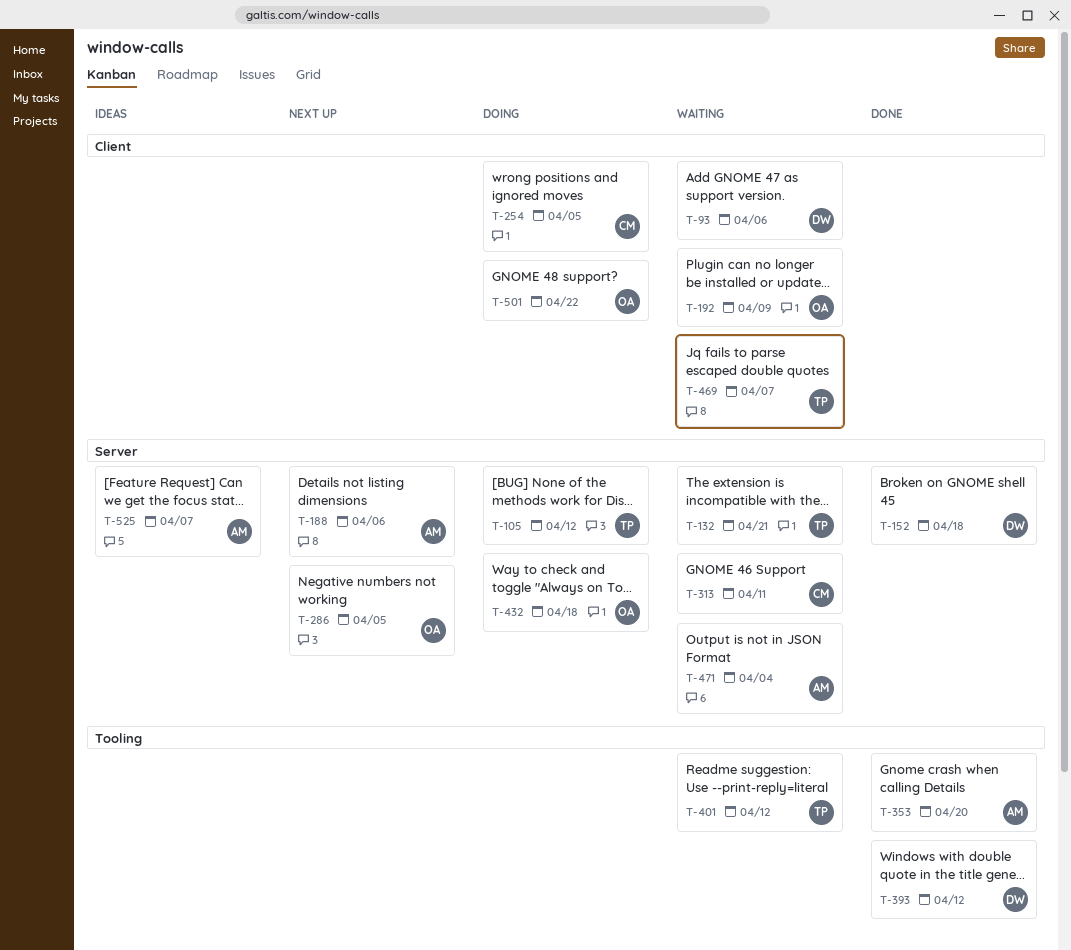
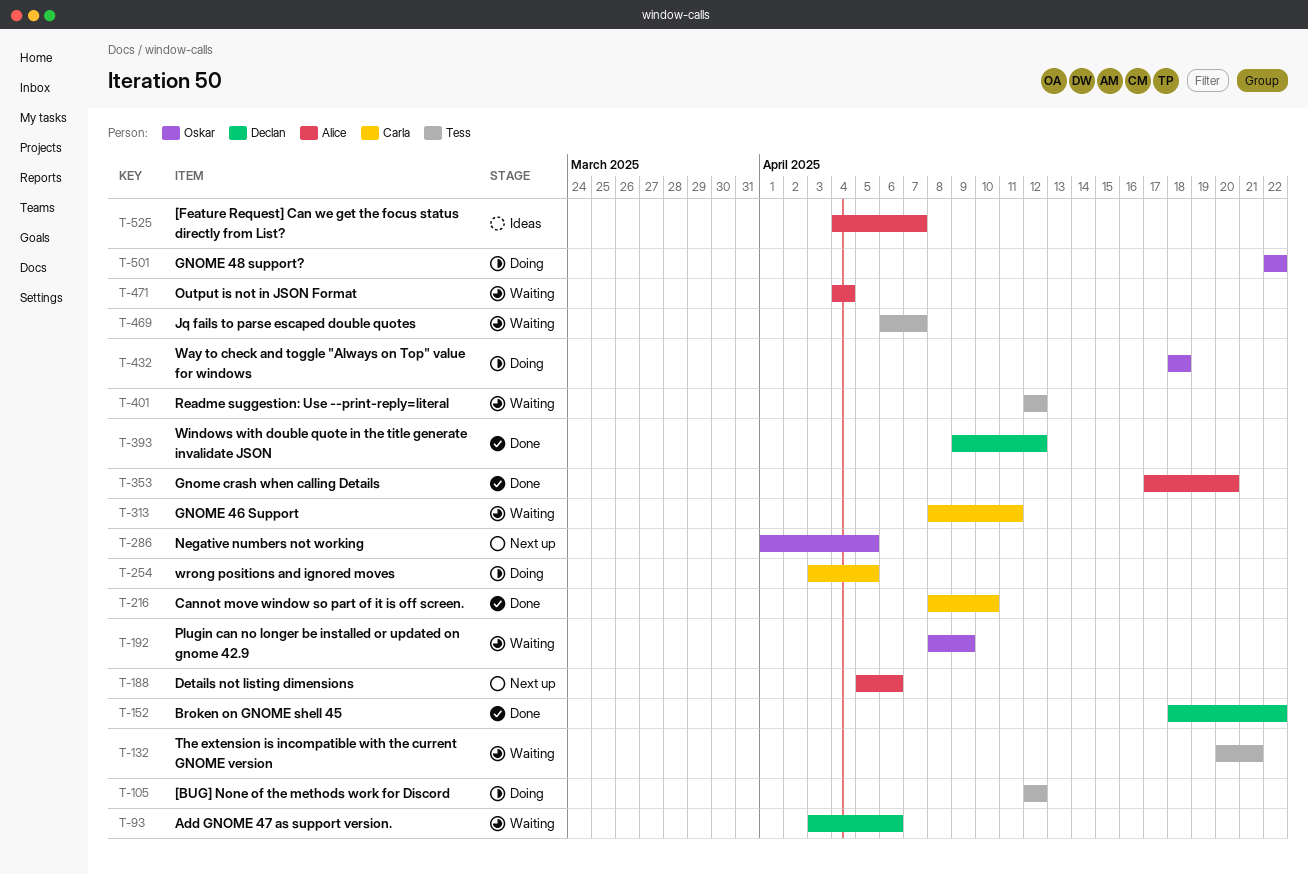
T-152, due: Apr 18 -> Apr 22
T-216: none -> present

